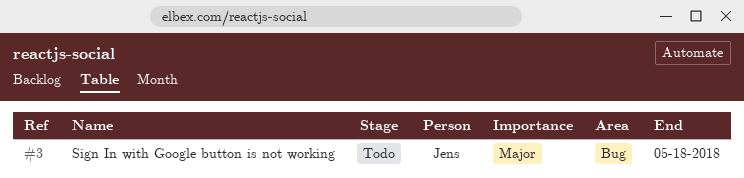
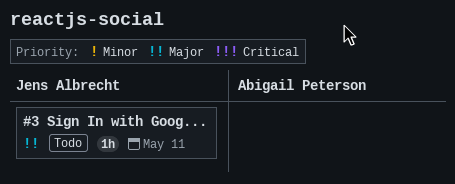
#3, due: May 18 -> May 11

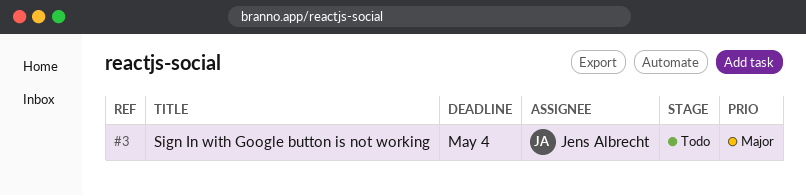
#3, due: May 11 -> May 4

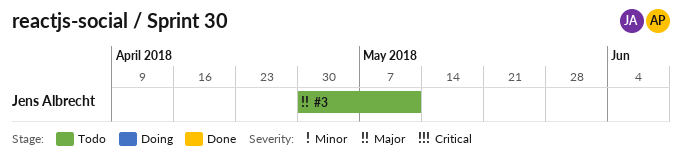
#3, due: May 4 -> May 11

